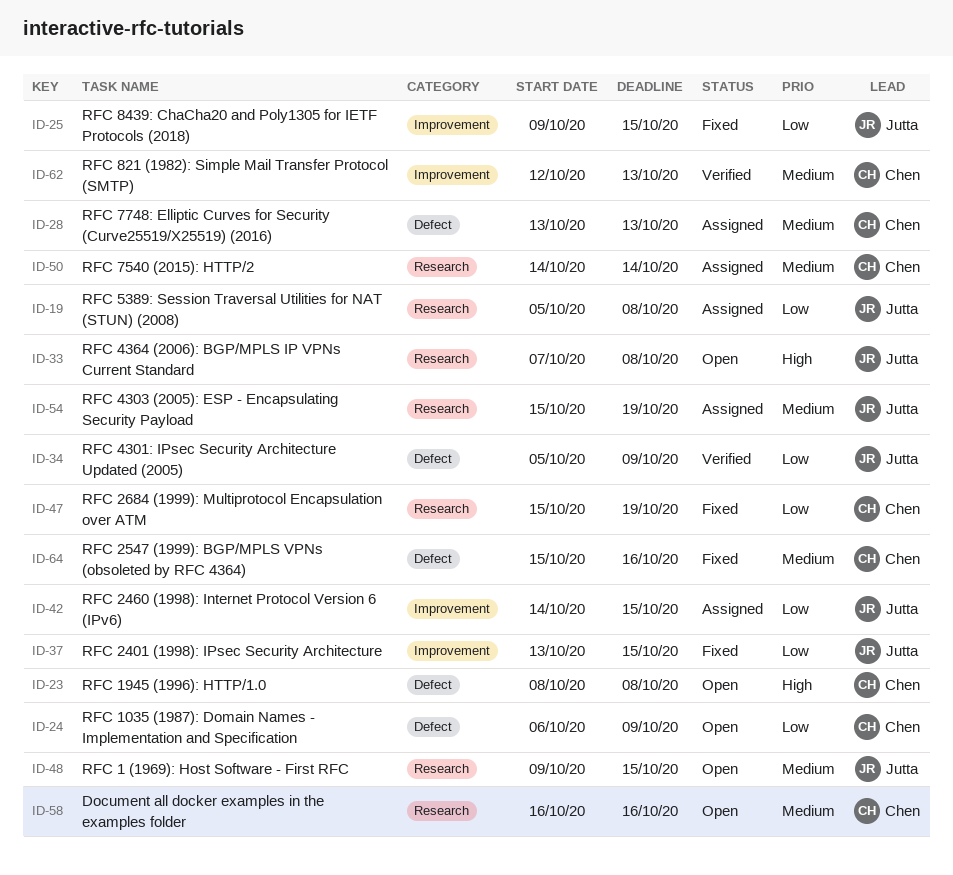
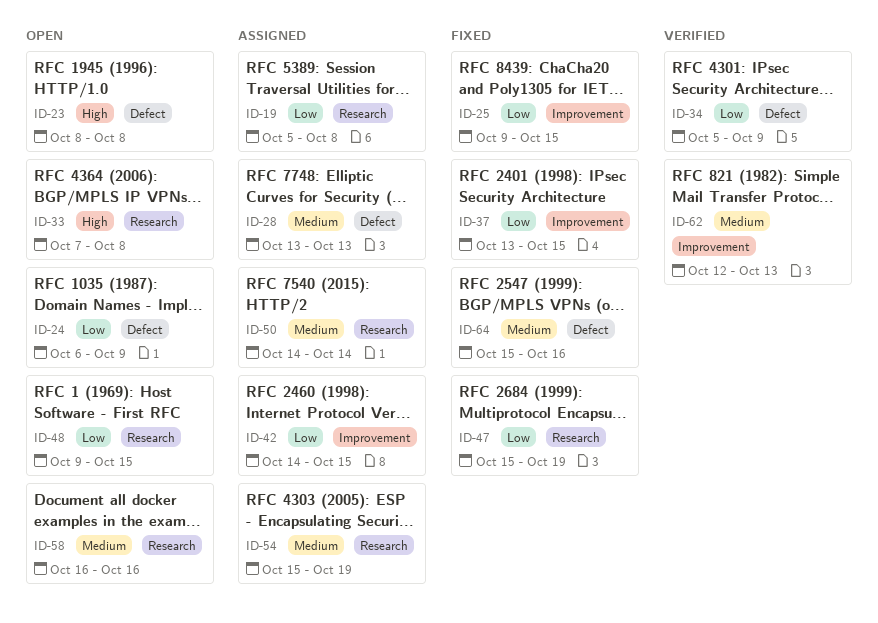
ID-48, priority: Medium -> Low

